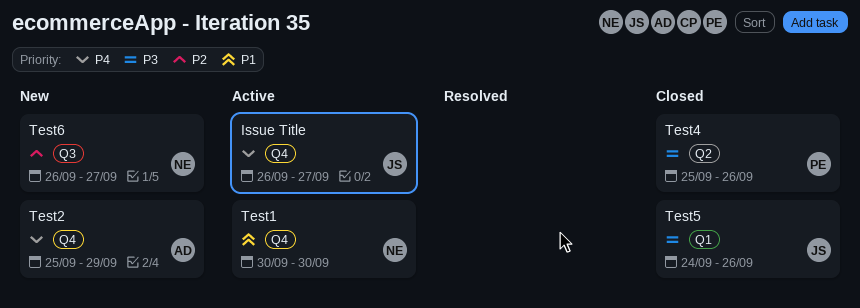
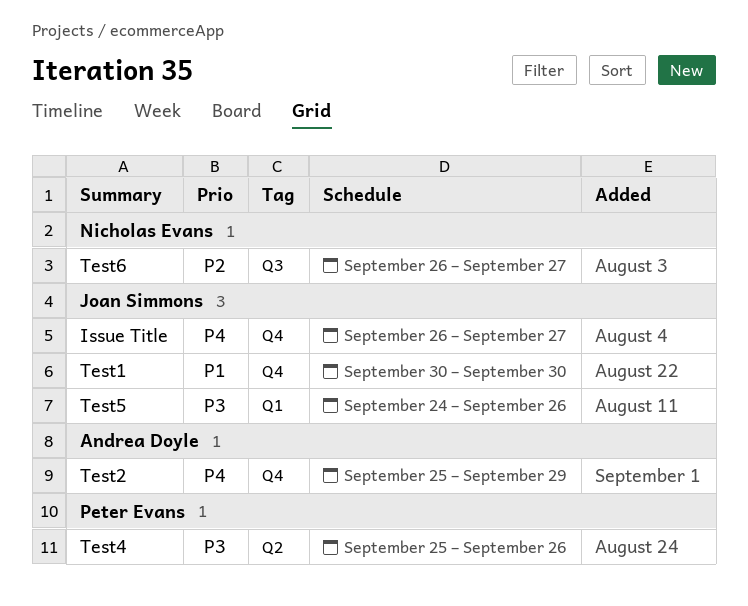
Test1, owner: Nicholas Evans -> Joan Simmons

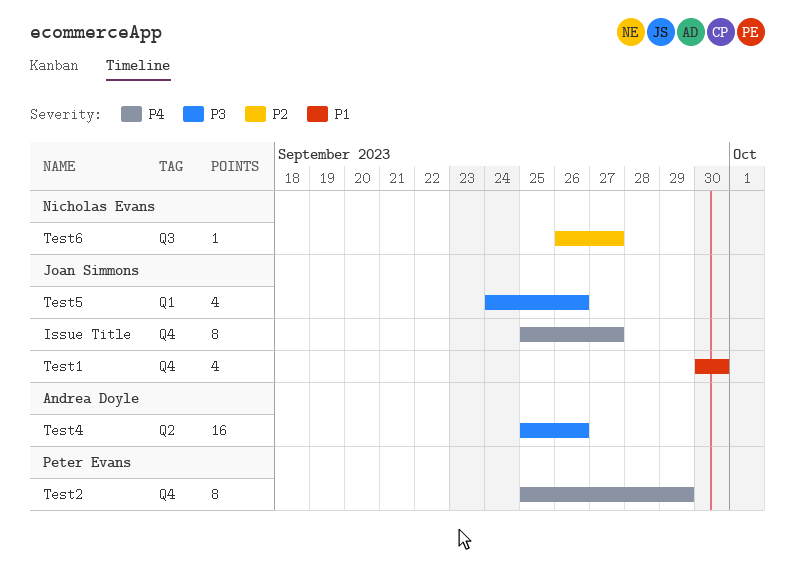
Issue Title, start: Sep 26 -> Sep 25
Test2, owner: Andrea Doyle -> Peter Evans
Test4, owner: Peter Evans -> Andrea Doyle

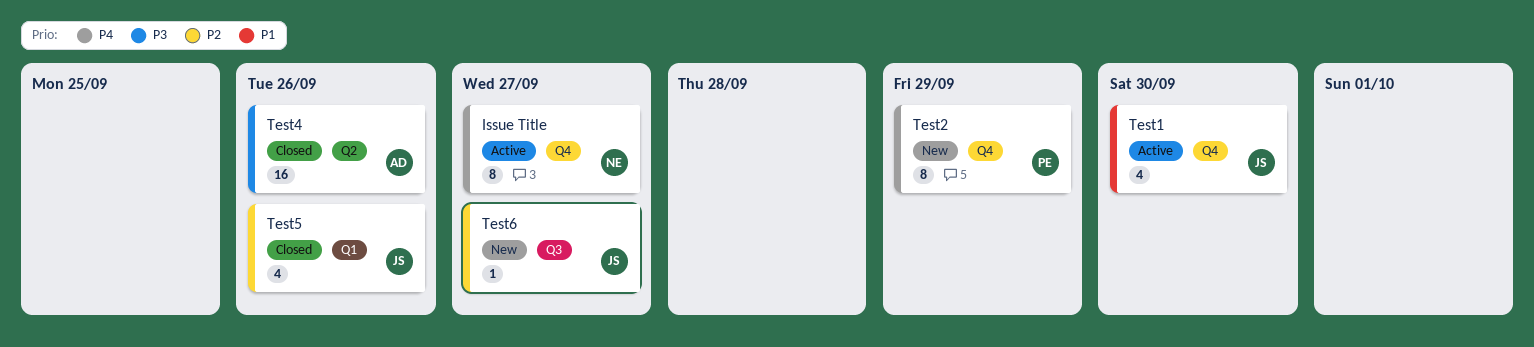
Issue Title, owner: Joan Simmons -> Nicholas Evans
Test5, priority: P3 -> P2
Test6, owner: Nicholas Evans -> Joan Simmons

